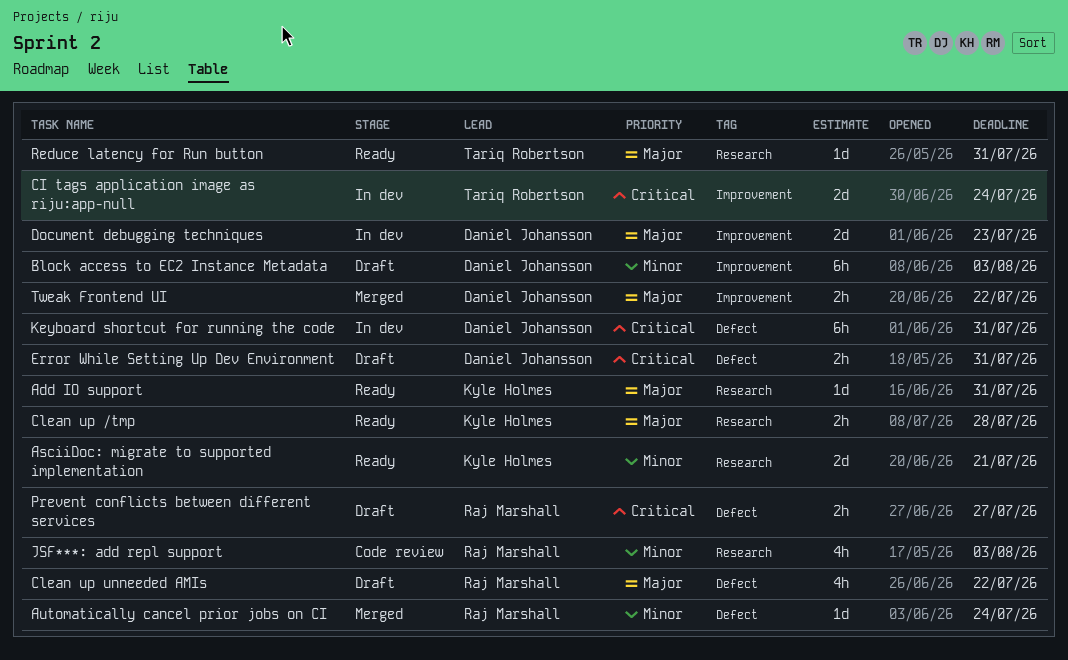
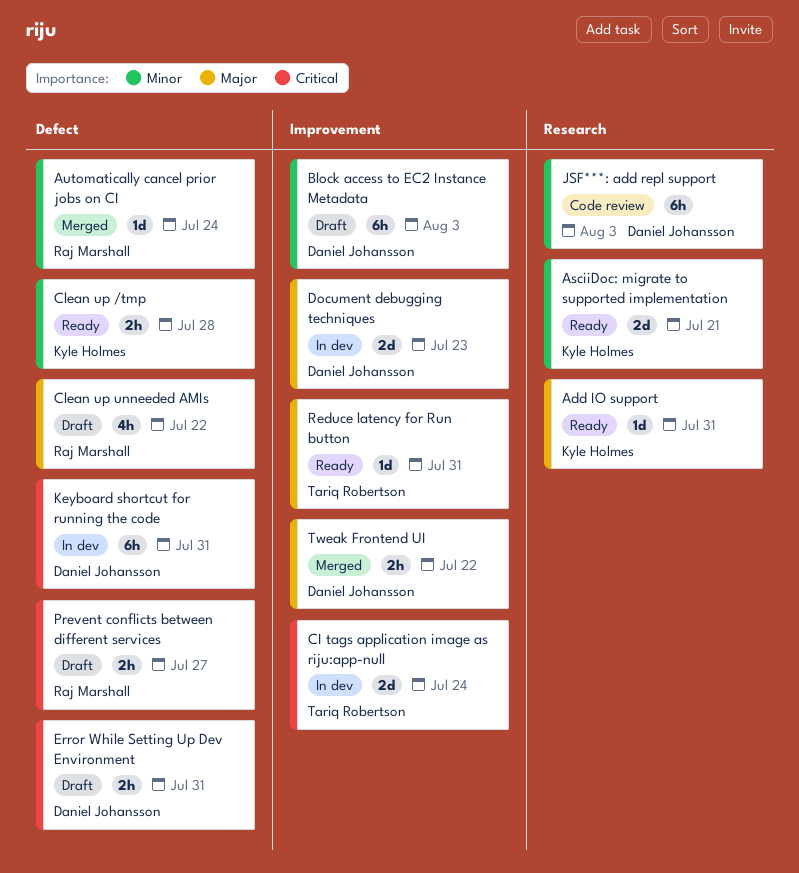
Clean up /tmp, priority: Major -> Minor
Clean up /tmp, label: Research -> Defect
JSF***: add repl support, owner: Raj Marshall -> Daniel Johansson
JSF***: add repl support, estimate: 4h -> 6h
Reduce latency for Run button, label: Research -> Improvement

